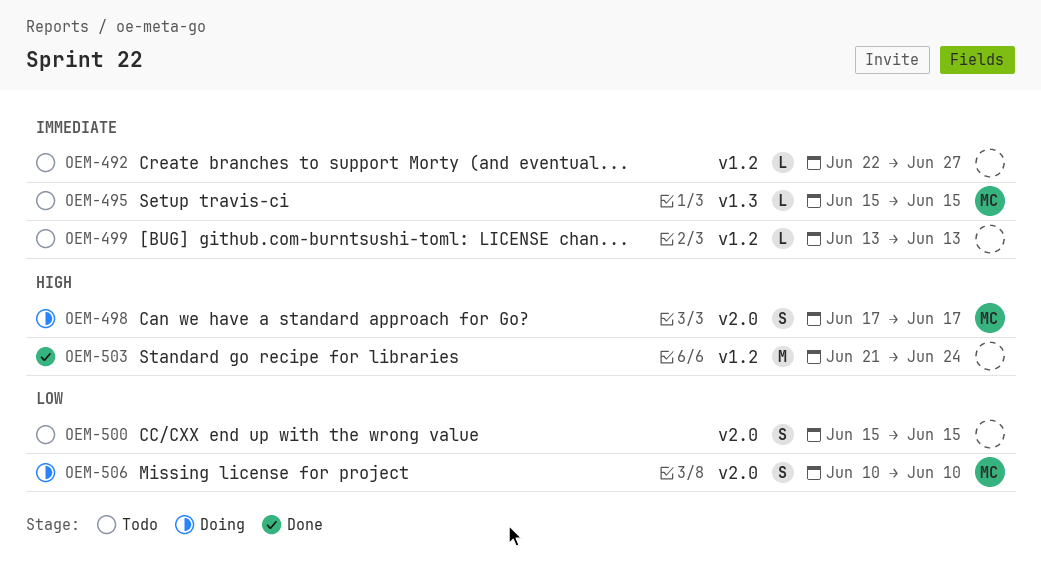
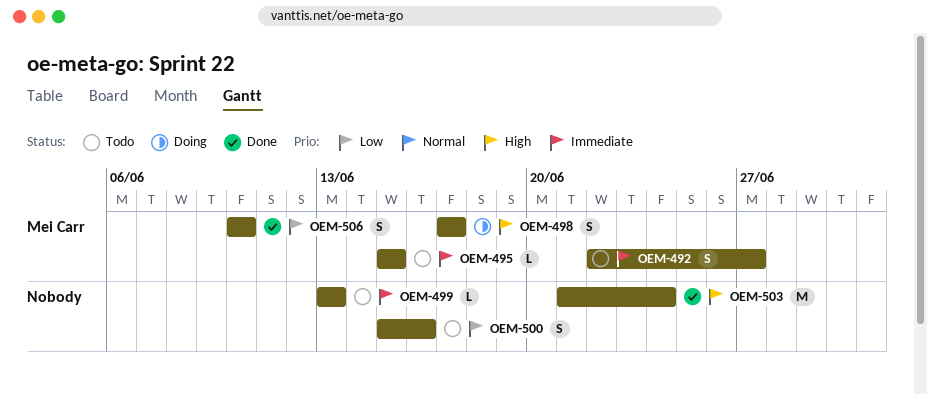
OEM-492, owner: none -> Mei Carr
OEM-492, estimate: L -> S
OEM-500, due: Jun 15 -> Jun 16
OEM-506, status: Doing -> Done

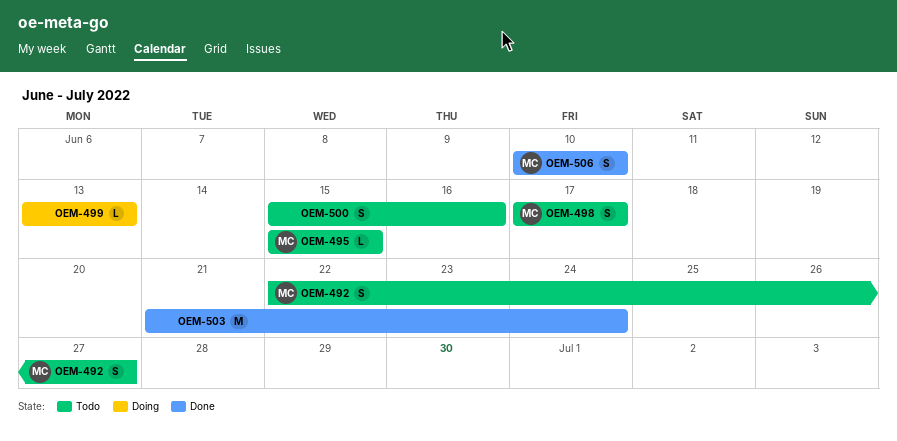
OEM-498, status: Doing -> Todo
OEM-499, status: Todo -> Doing

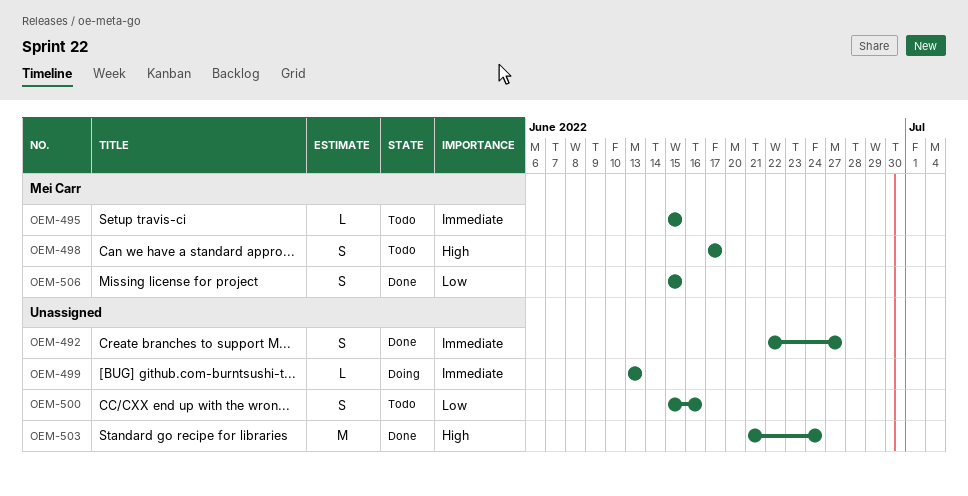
OEM-492, status: Todo -> Done
OEM-492, owner: Mei Carr -> none
OEM-506, start: Jun 10 -> Jun 15
OEM-506, due: Jun 10 -> Jun 15

